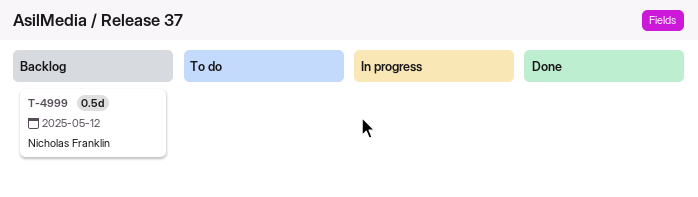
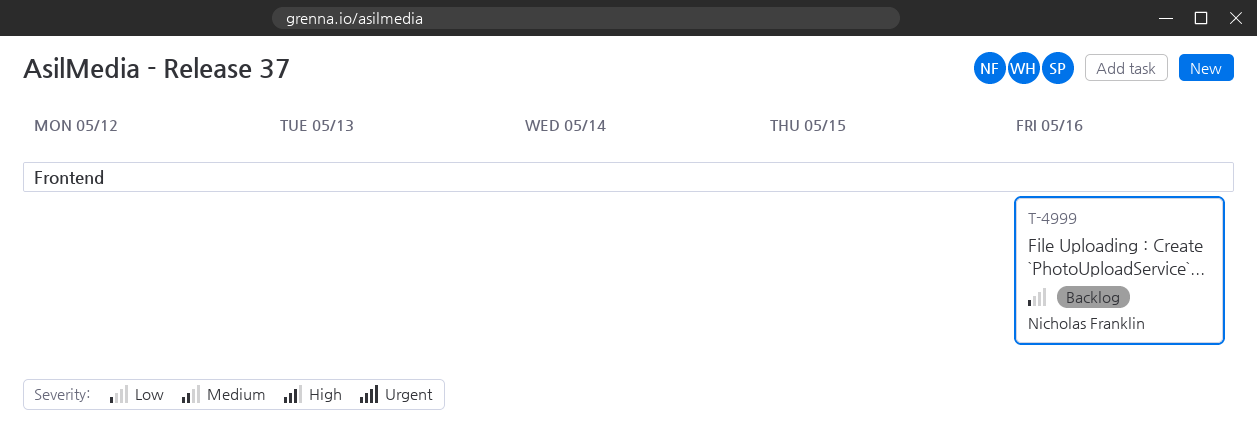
T-4999, due: May 12 -> May 16

